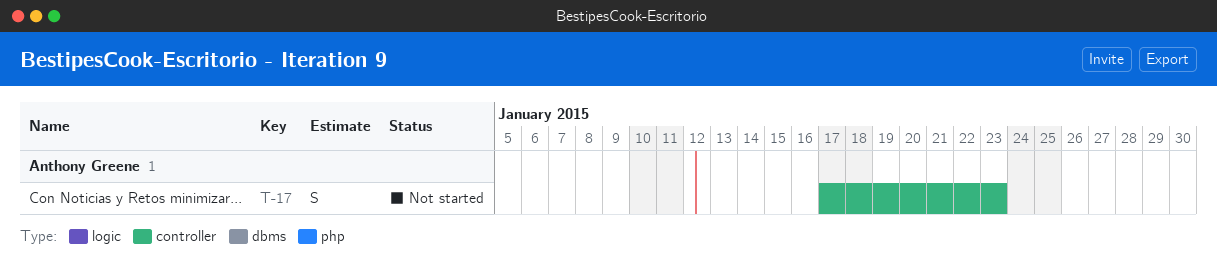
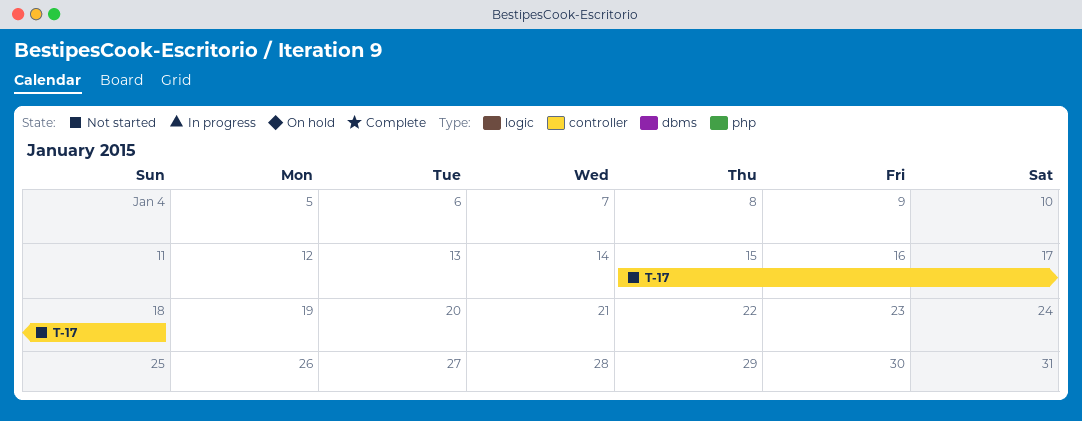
T-17, start: Jan 17 -> Jan 15
T-17, due: Jan 23 -> Jan 18

